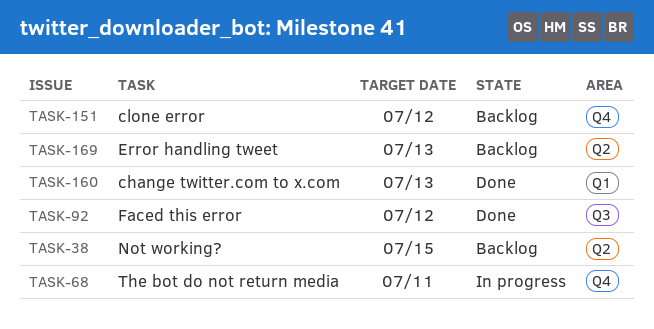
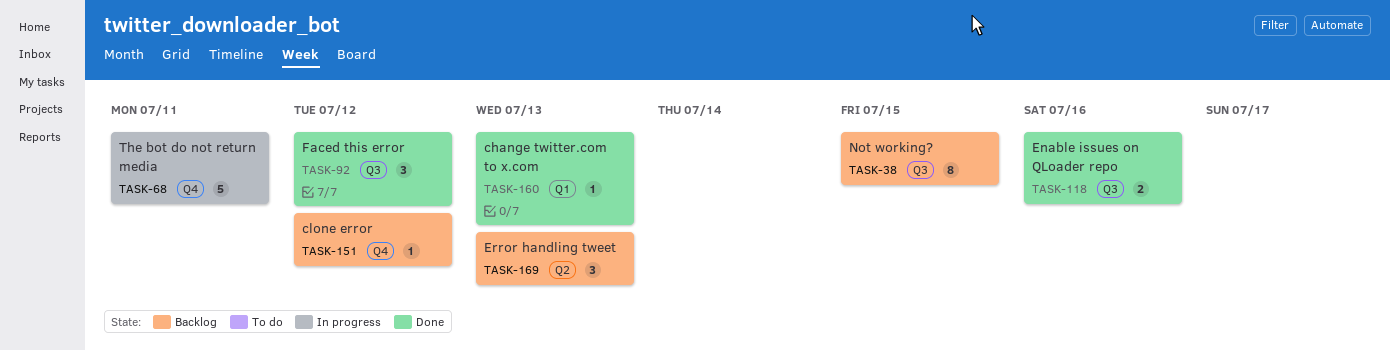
TASK-38, label: Q2 -> Q3
TASK-118: none -> present

